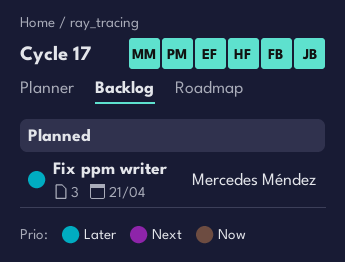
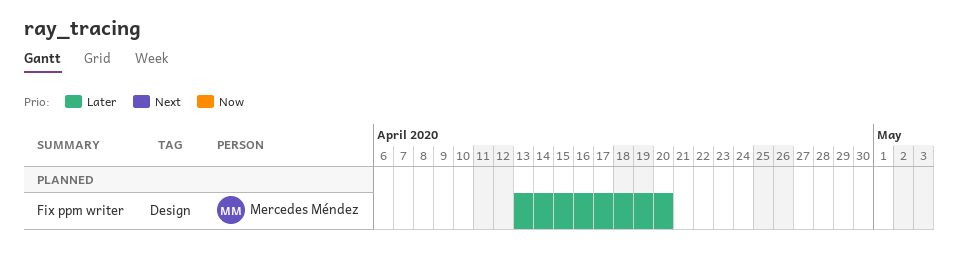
Fix ppm writer, due: Apr 21 -> Apr 20

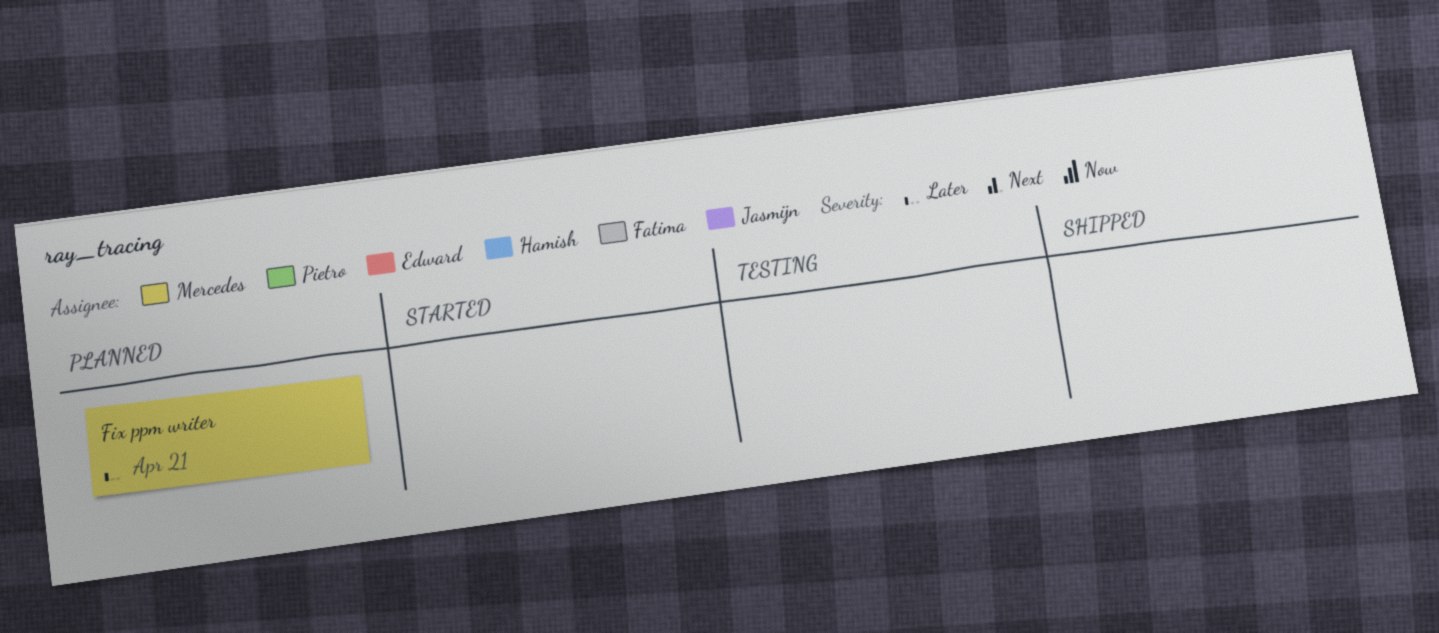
Fix ppm writer, due: Apr 20 -> Apr 21

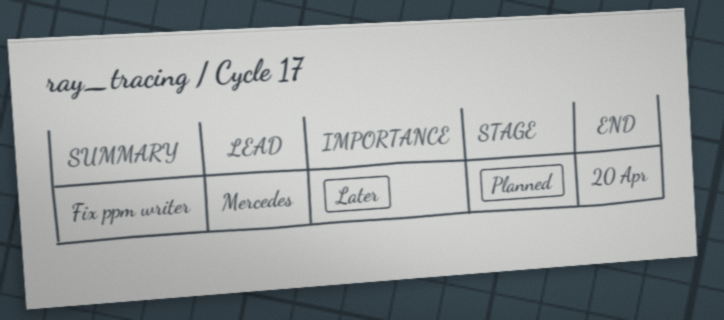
Fix ppm writer, due: Apr 21 -> Apr 20

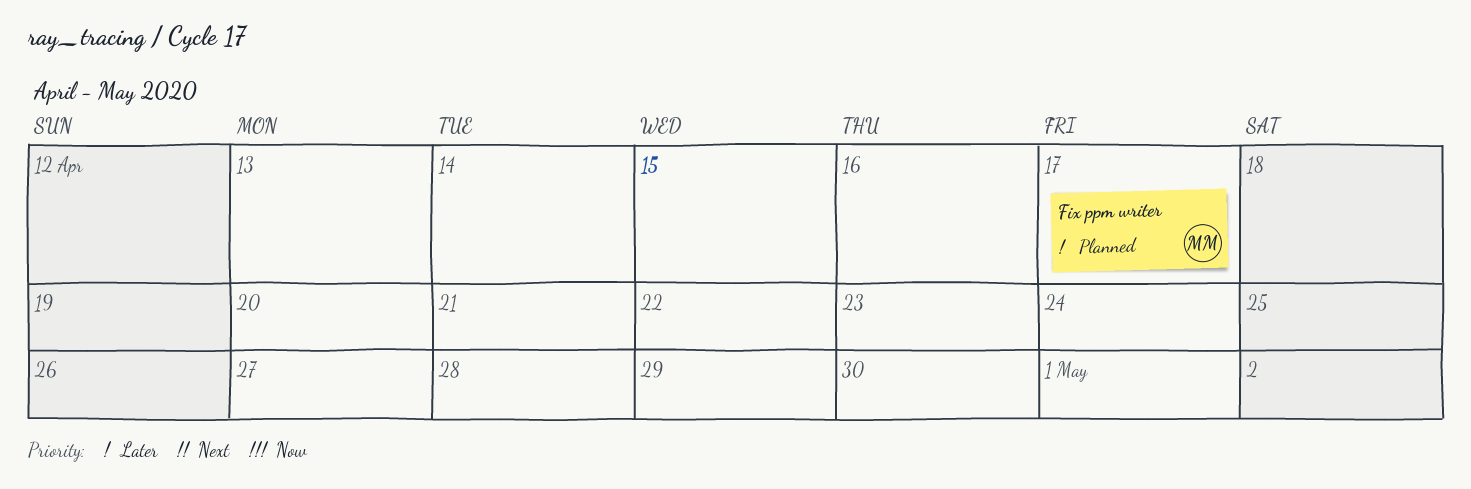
Fix ppm writer, due: Apr 20 -> Apr 17

